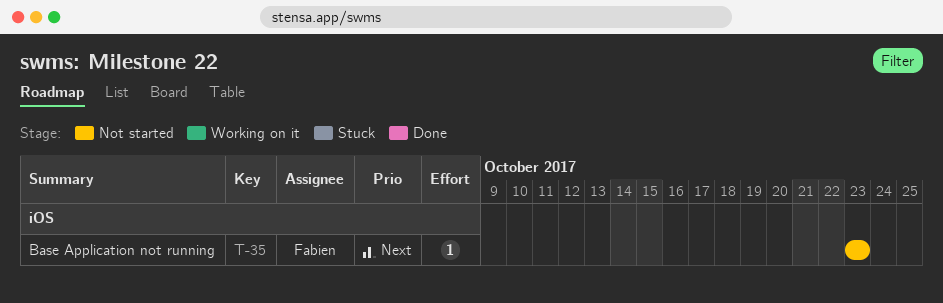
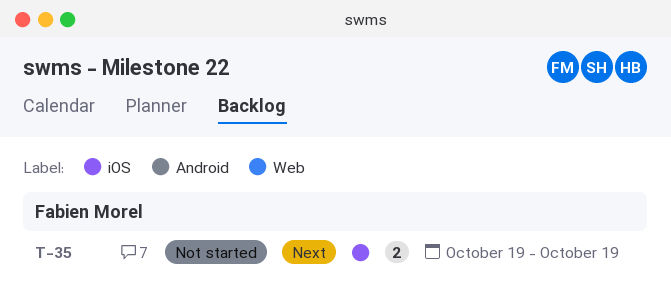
T-35, estimate: 1 -> 2
T-35, start: Oct 23 -> Oct 19
T-35, due: Oct 23 -> Oct 19

